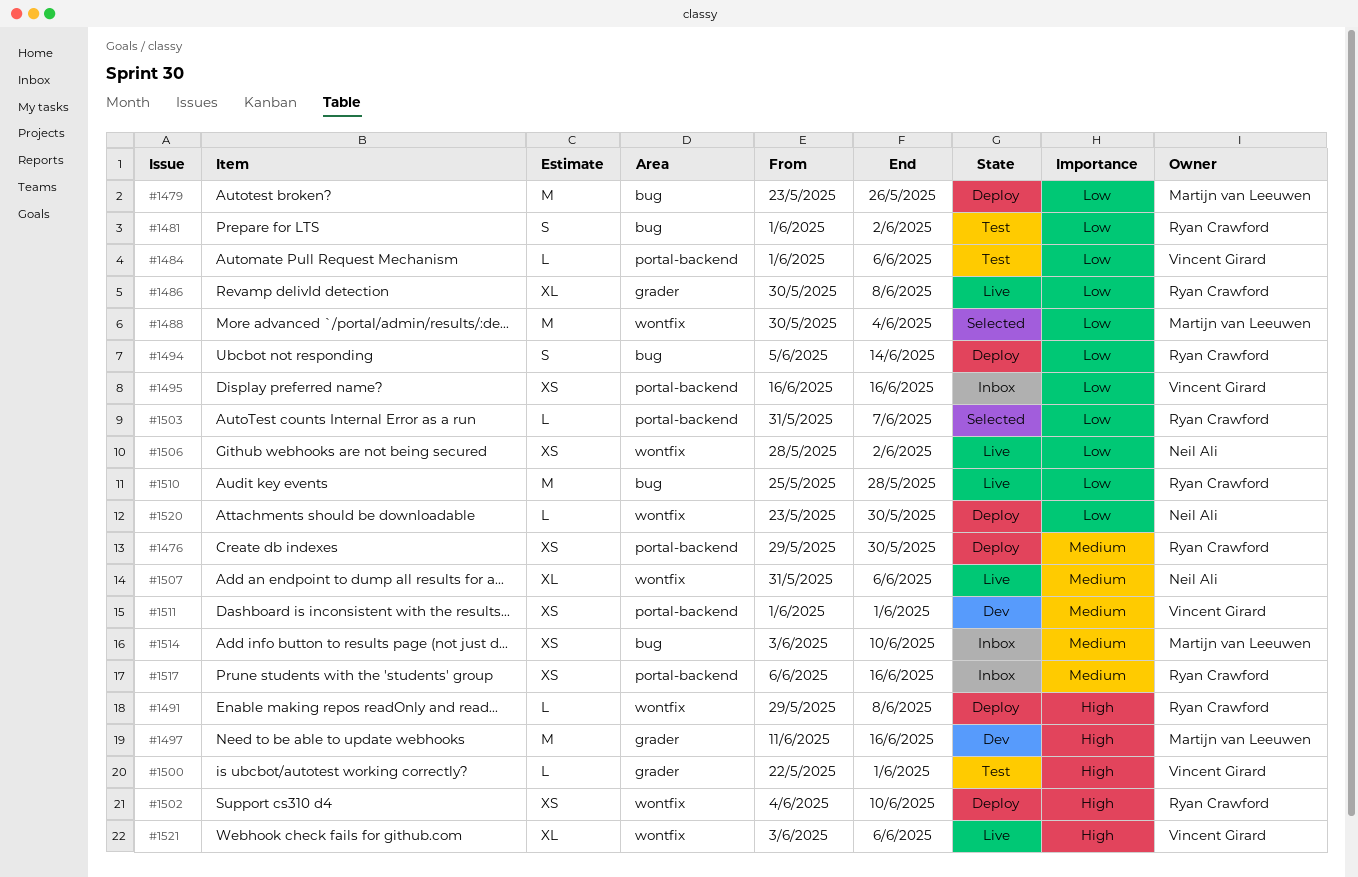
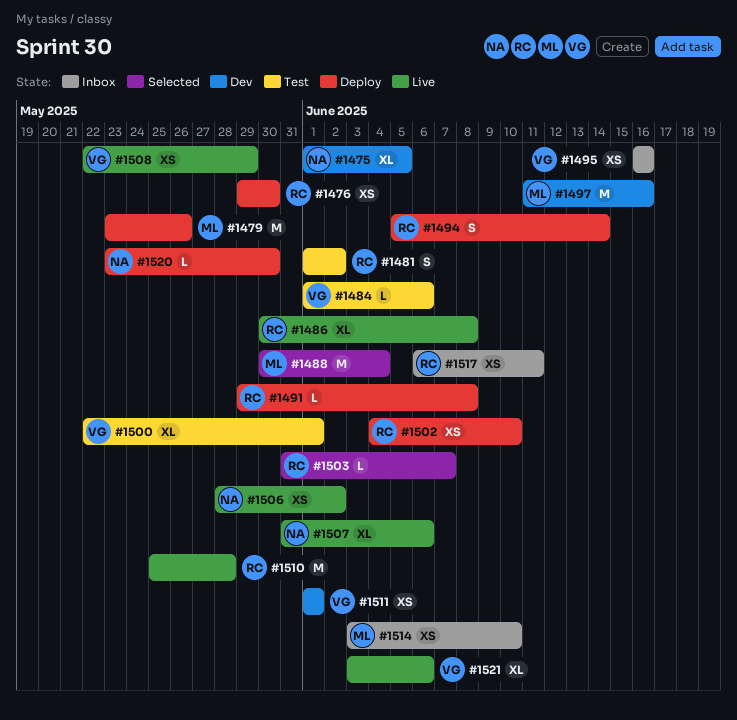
#1475: none -> present
#1500, estimate: L -> XL
#1508: none -> present
#1517, due: Jun 16 -> Jun 11

